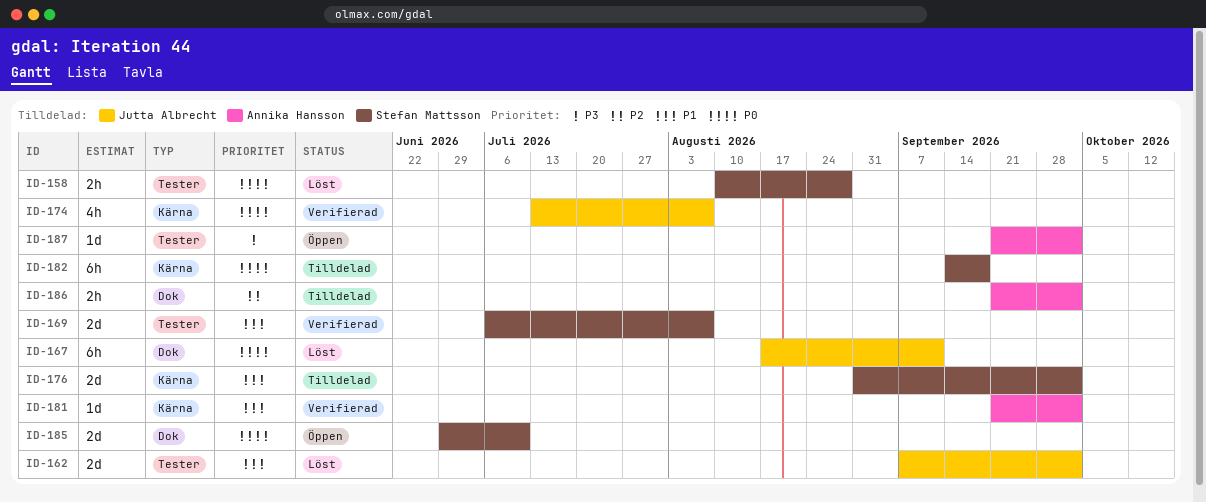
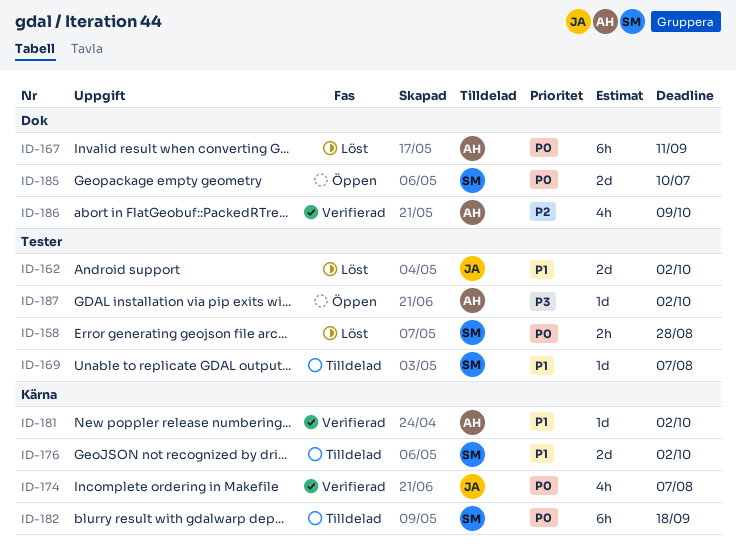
ID-167, owner: Jutta Albrecht -> Annika Hansson
ID-169, status: Verifierad -> Tilldelad
ID-169, estimate: 2d -> 1d
ID-186, status: Tilldelad -> Verifierad
ID-186, estimate: 2h -> 4h
ID-186, due: Oct 2 -> Oct 9

